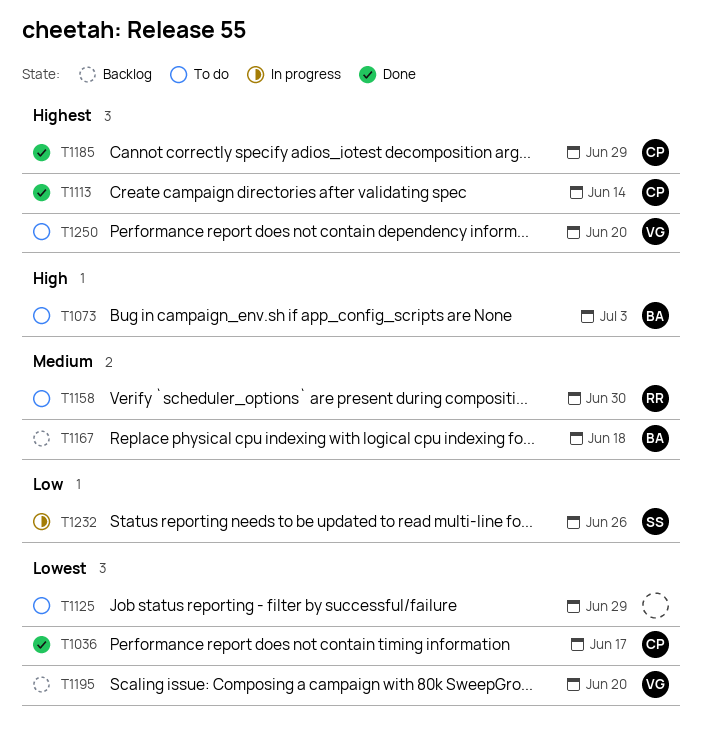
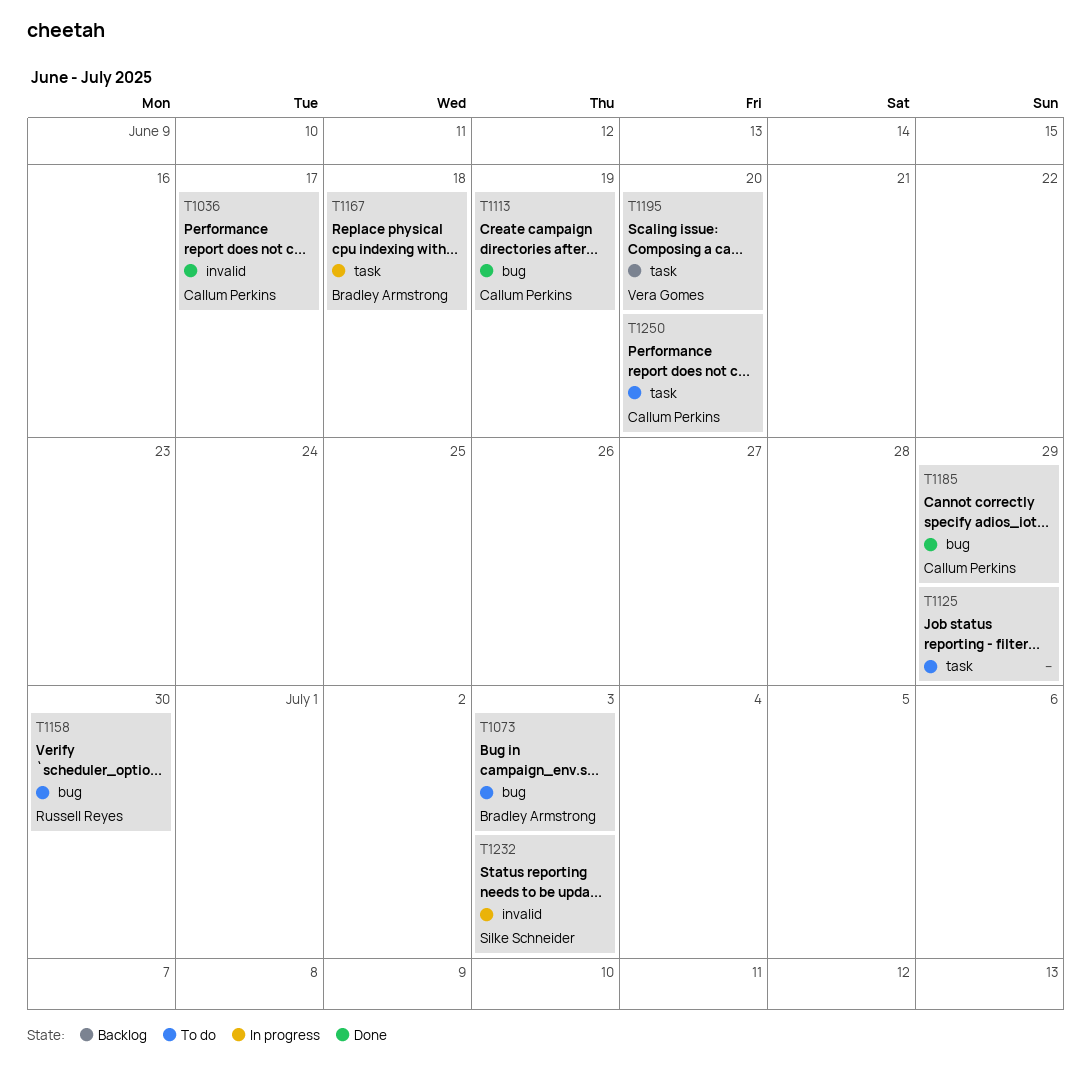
T1113, due: Jun 14 -> Jun 19
T1167, status: Backlog -> In progress
T1232, due: Jun 26 -> Jul 3
T1250, owner: Vera Gomes -> Callum Perkins

